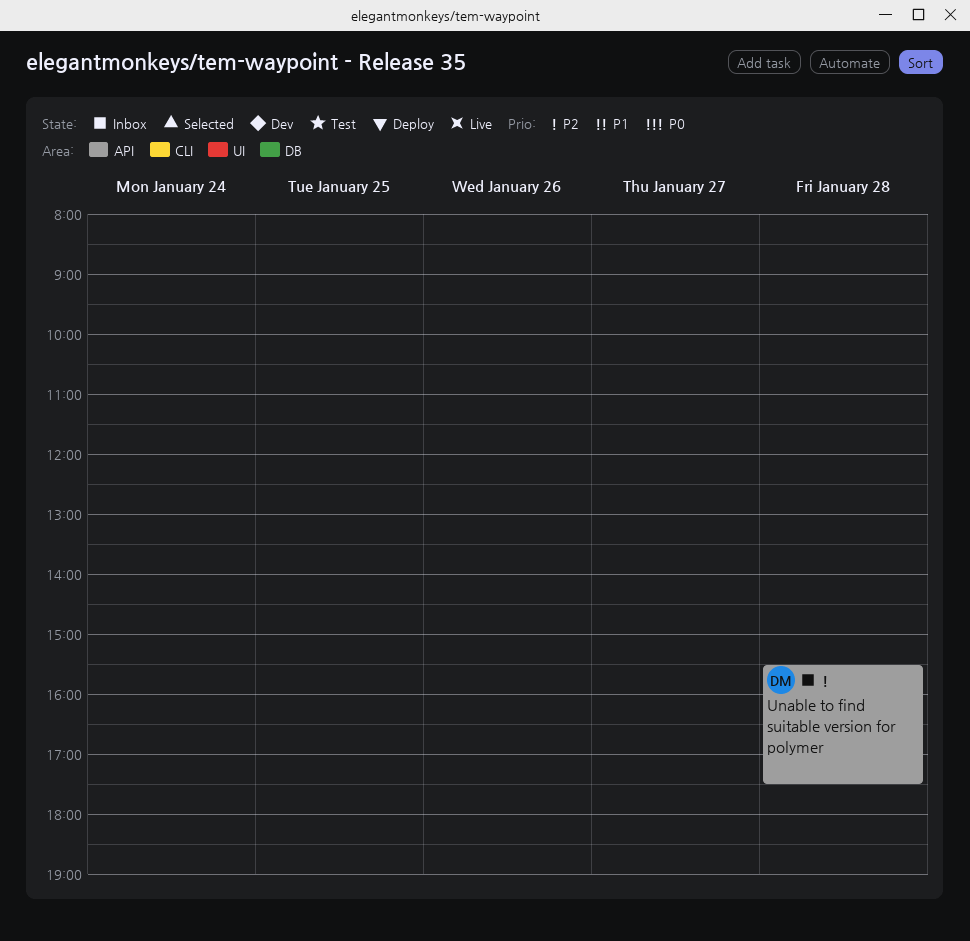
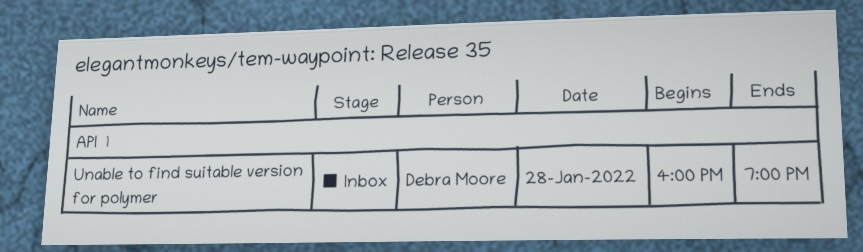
Unable to find suitable version for polymer, begins: 15:30 -> 16:00
Unable to find suitable version for polymer, ends: 17:30 -> 19:00

